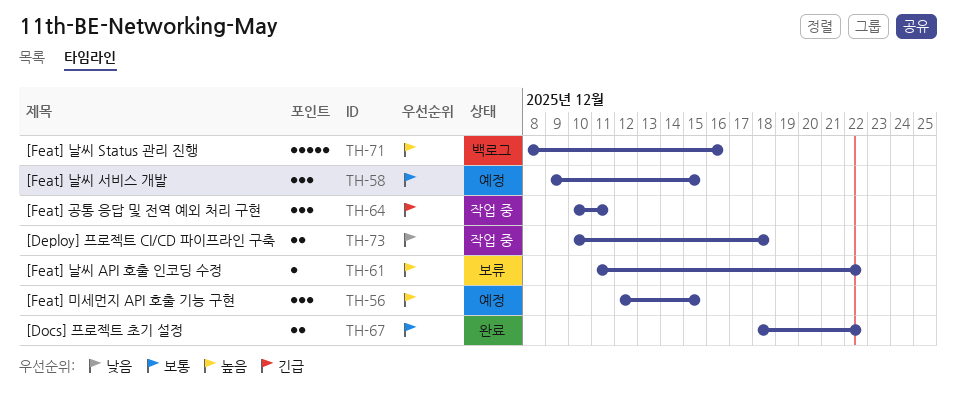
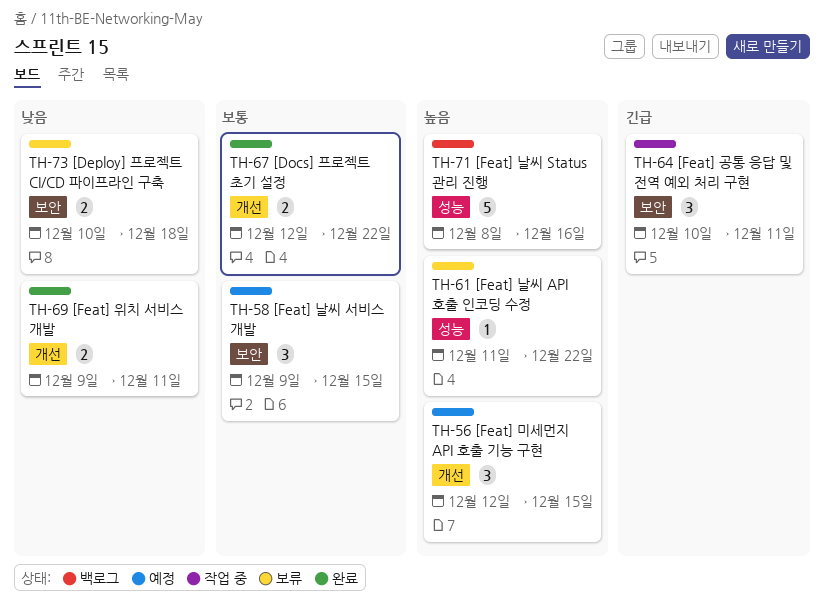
TH-67, start: Dec 18 -> Dec 12
TH-69: none -> present
TH-73, status: 작업 중 -> 보류

